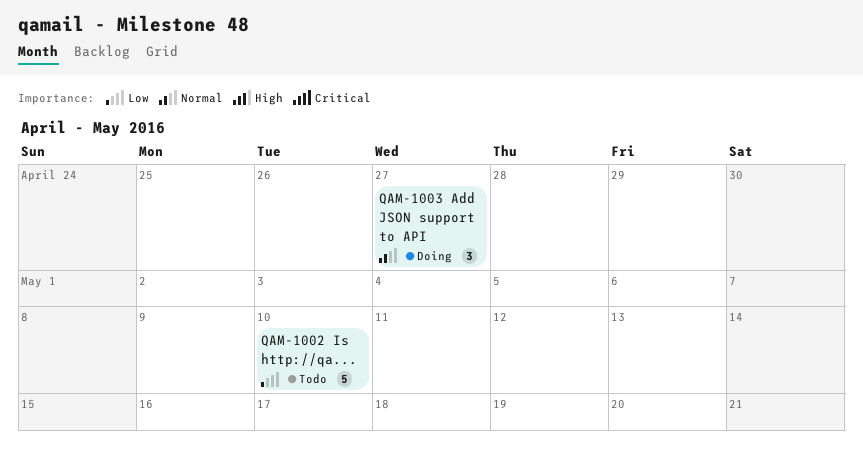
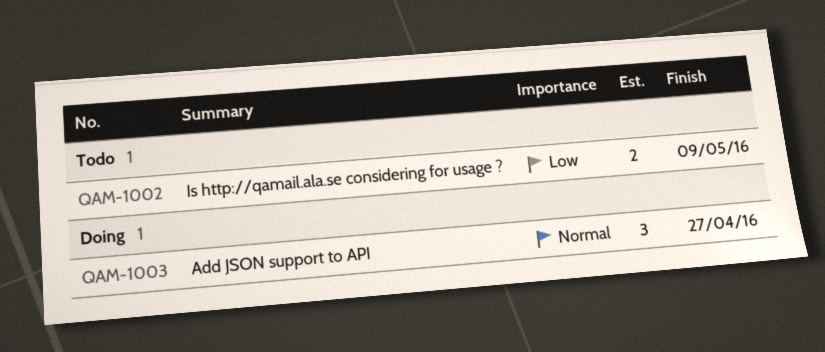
QAM-1002, estimate: 5 -> 2
QAM-1002, due: May 10 -> May 9

